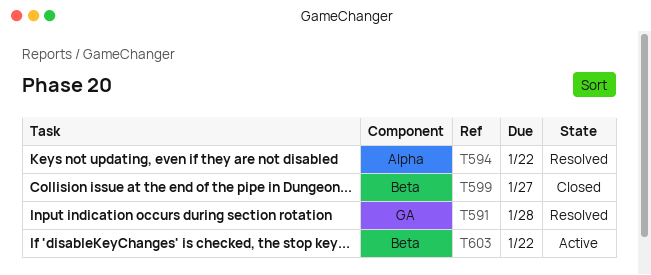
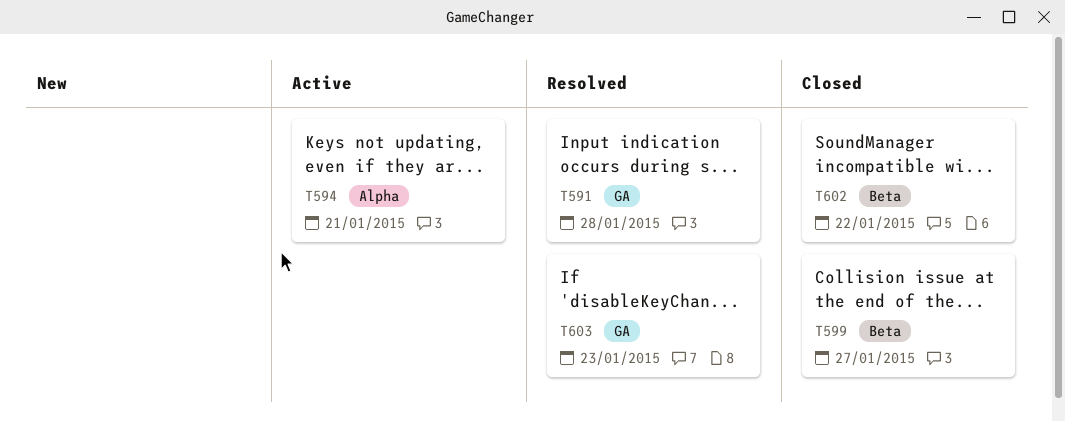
T594, status: Resolved -> Active
T594, due: Jan 22 -> Jan 21
T602: none -> present
T603, status: Active -> Resolved
T603, label: Beta -> GA
T603, due: Jan 22 -> Jan 23

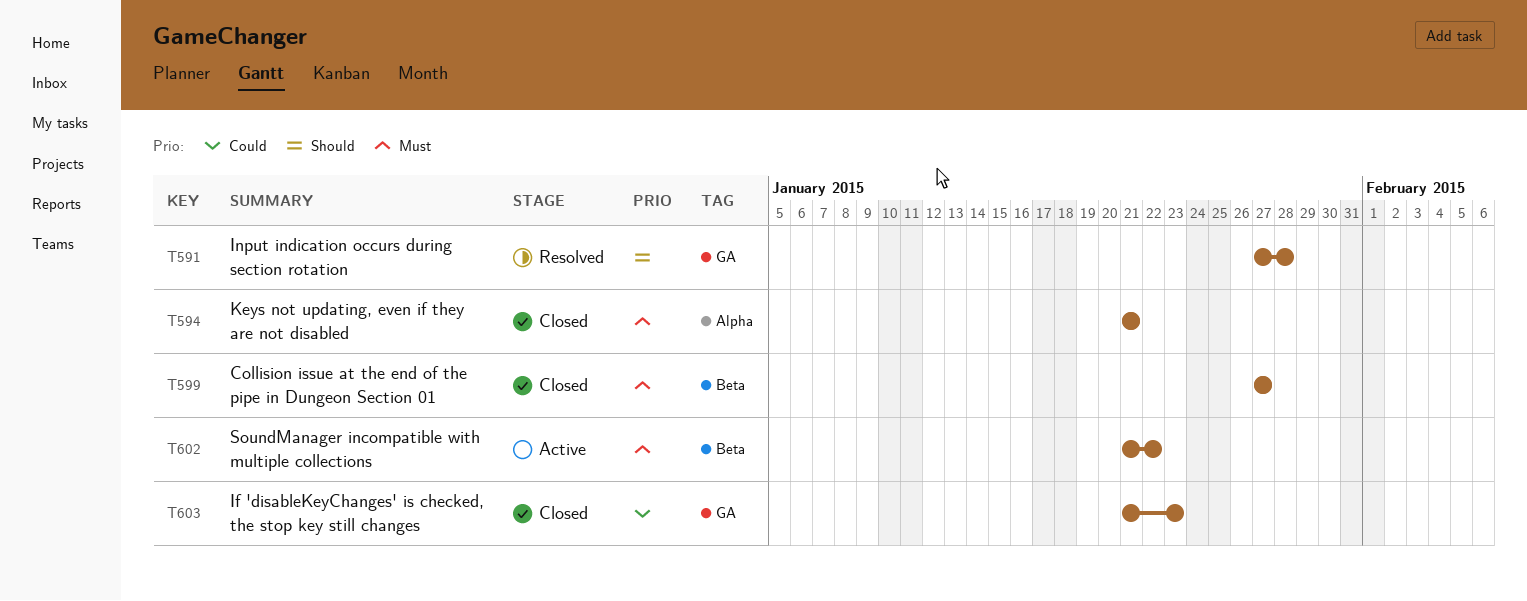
T594, status: Active -> Closed
T602, status: Closed -> Active
T603, status: Resolved -> Closed

